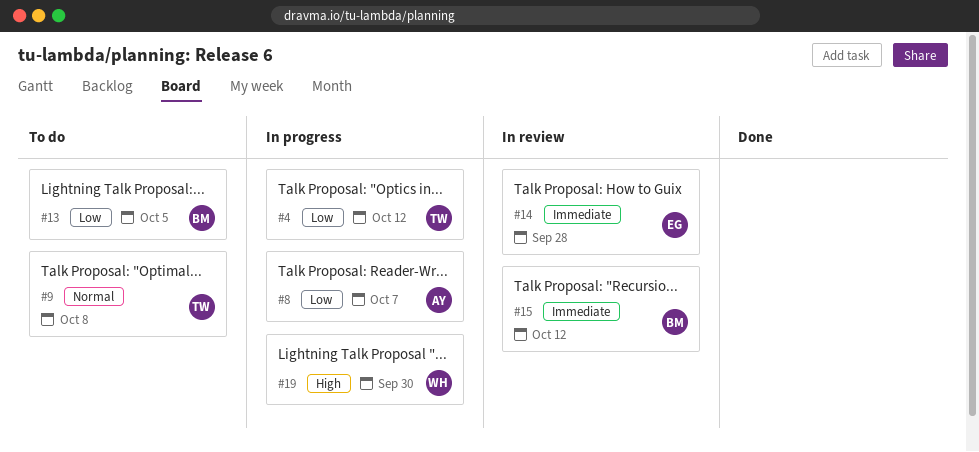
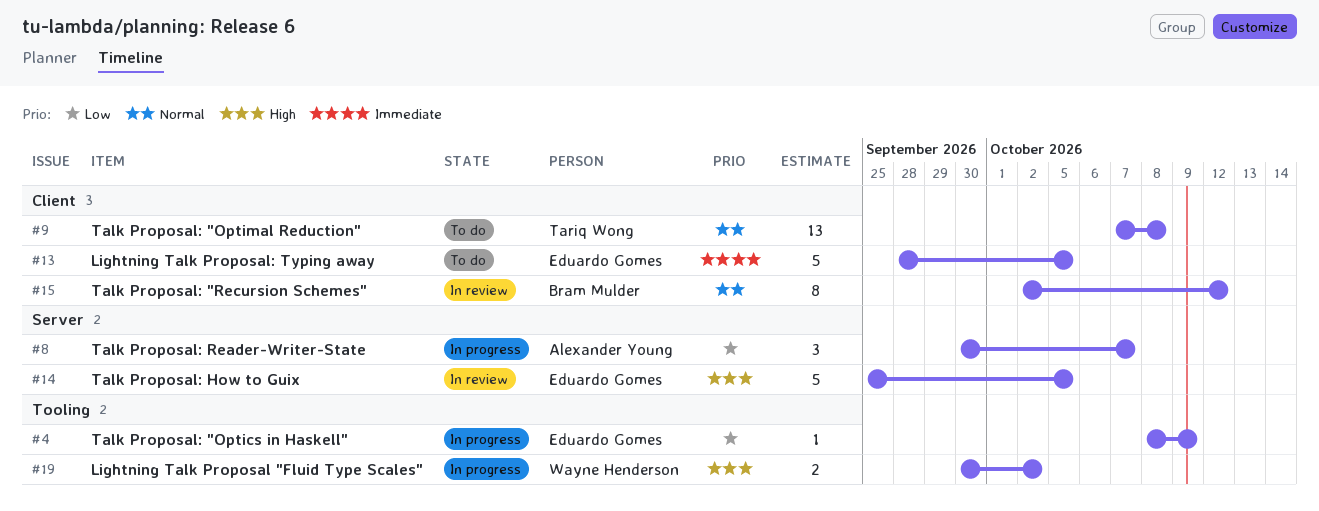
#4, owner: Tariq Wong -> Eduardo Gomes
#4, due: Oct 12 -> Oct 9
#13, owner: Bram Mulder -> Eduardo Gomes
#13, priority: Low -> Immediate
#14, priority: Immediate -> High
#14, due: Sep 28 -> Oct 5
#15, priority: Immediate -> Normal
#19, due: Sep 30 -> Oct 2

